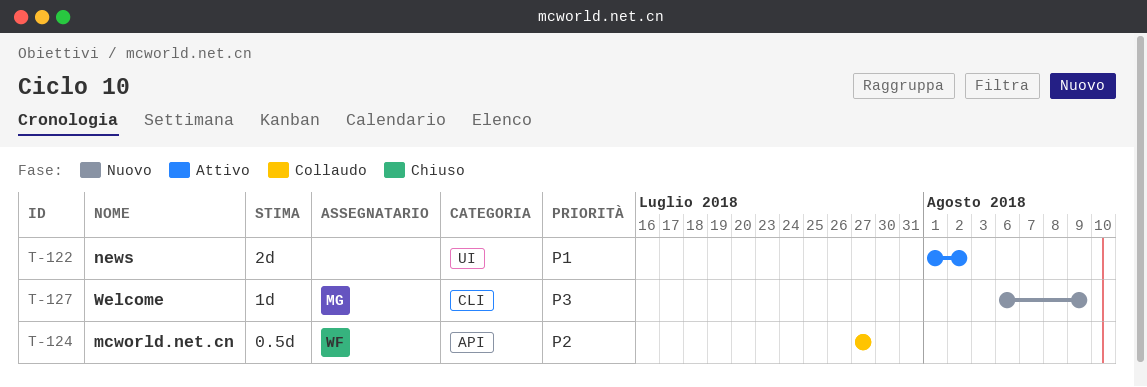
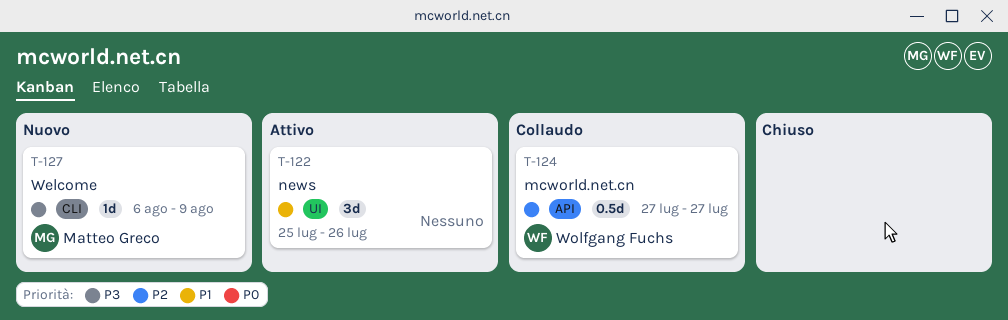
T-122, estimate: 2d -> 3d
T-122, start: Aug 1 -> Jul 25
T-122, due: Aug 2 -> Jul 26

